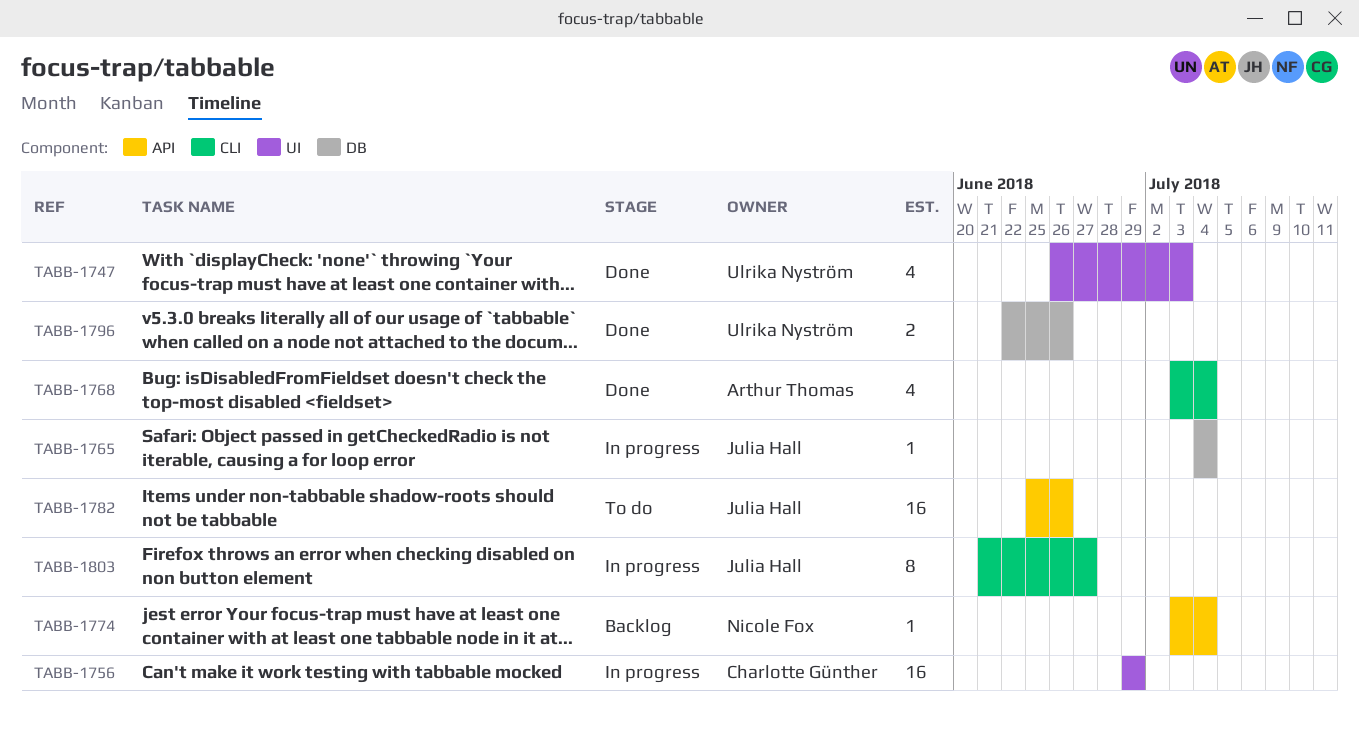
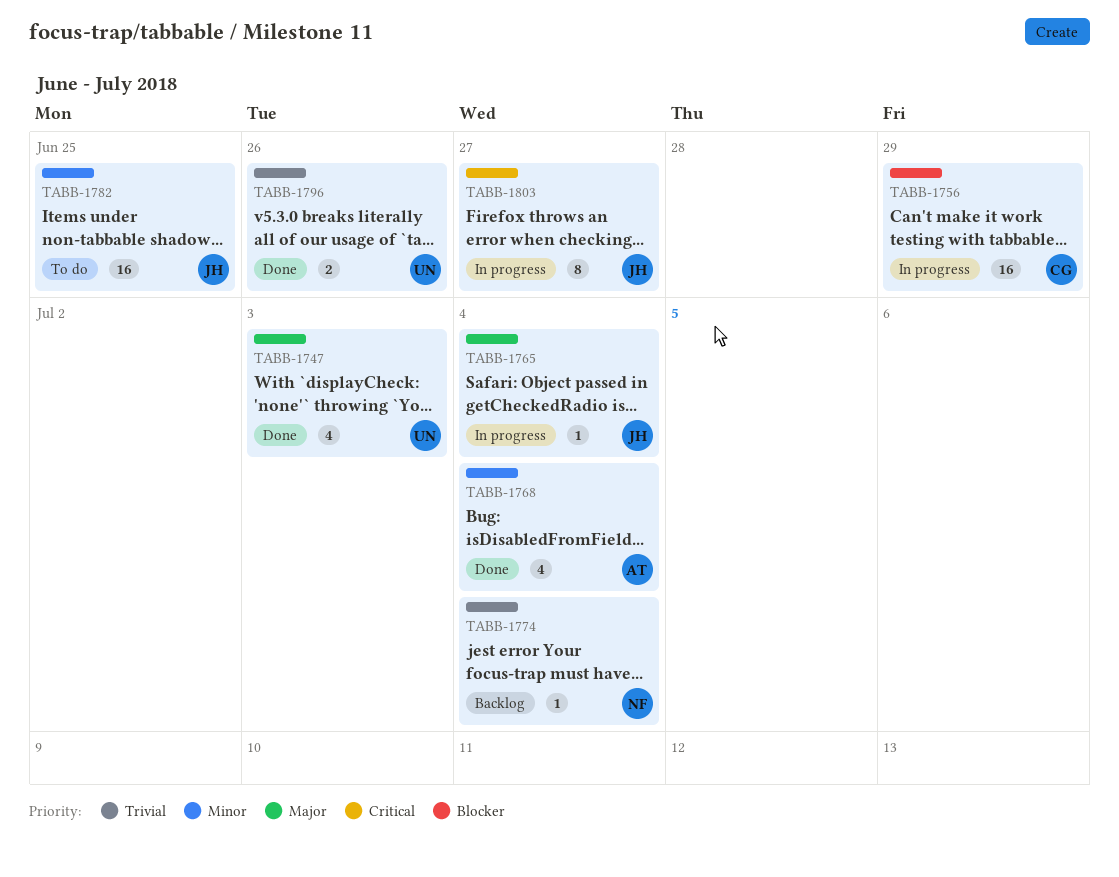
TABB-1782, due: Jun 26 -> Jun 25

